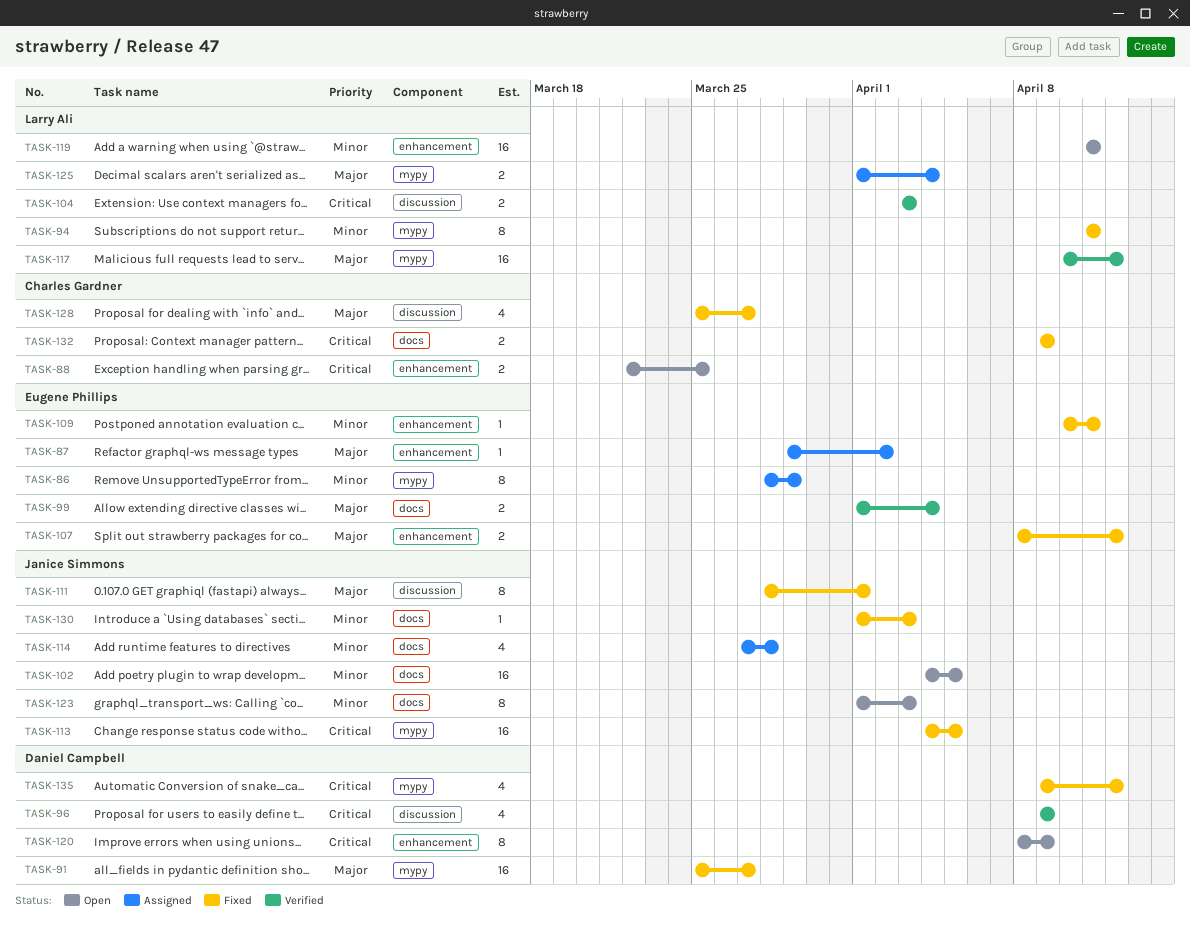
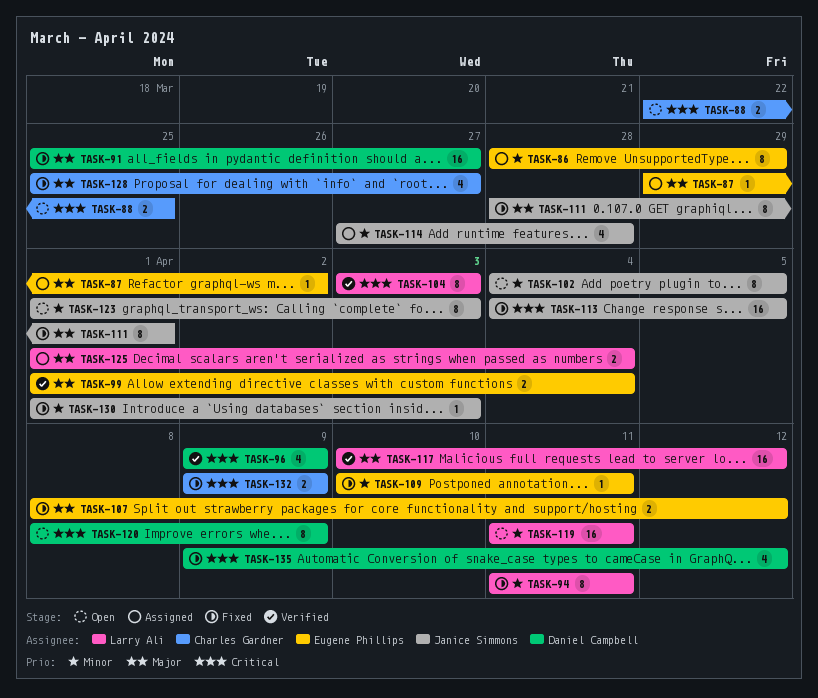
TASK-102, estimate: 16 -> 8
TASK-104, estimate: 2 -> 8

